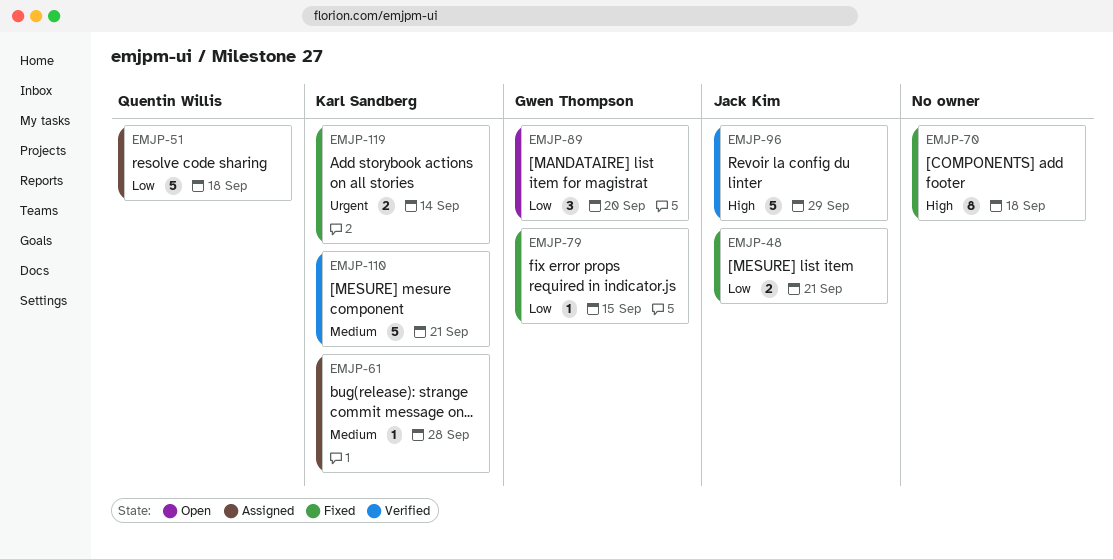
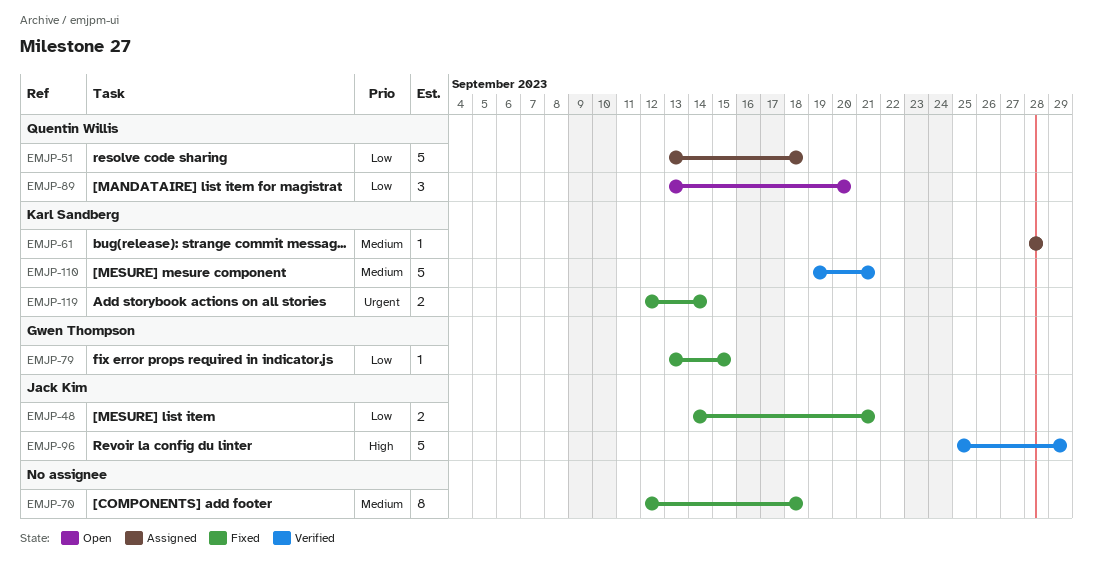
EMJP-70, priority: High -> Medium
EMJP-89, owner: Gwen Thompson -> Quentin Willis

